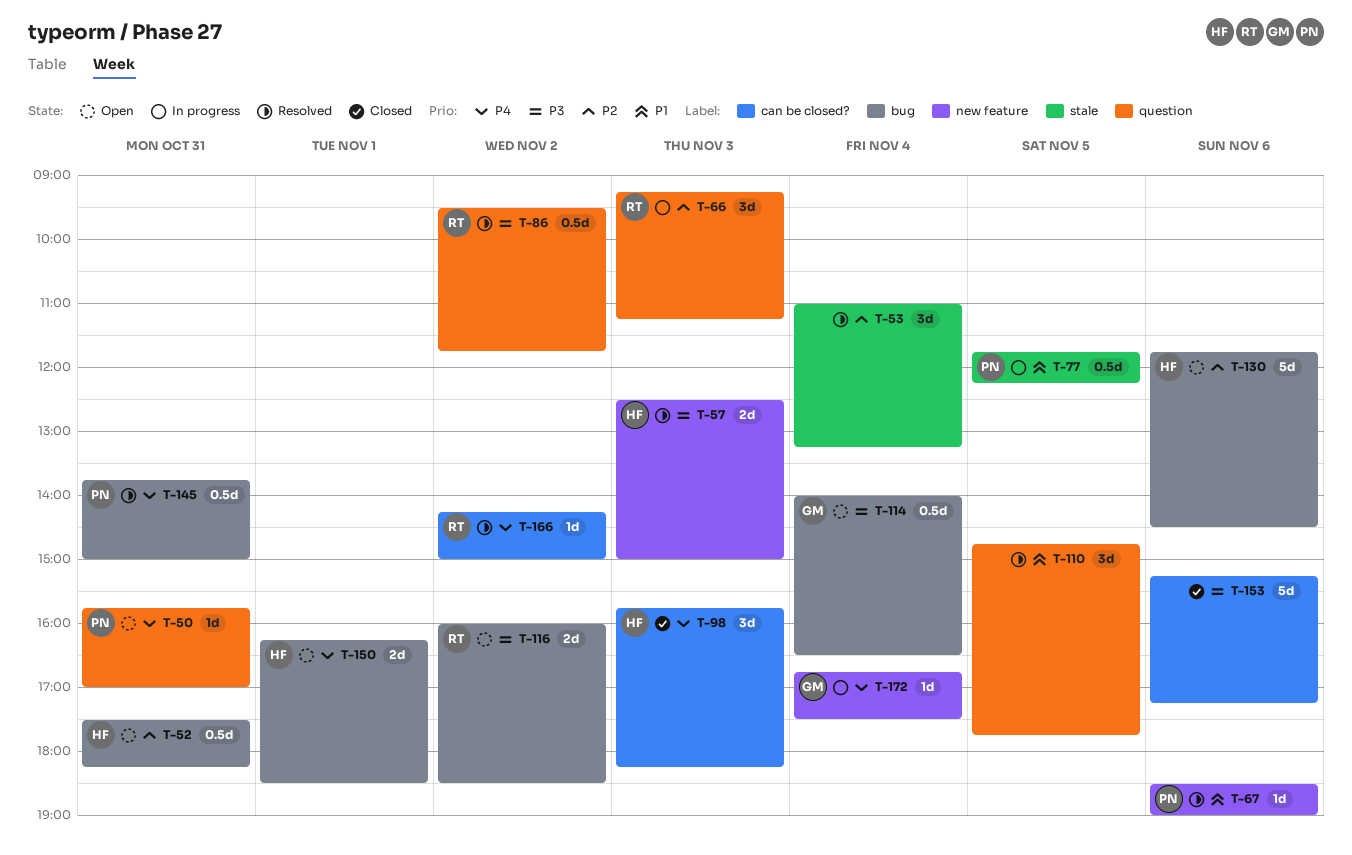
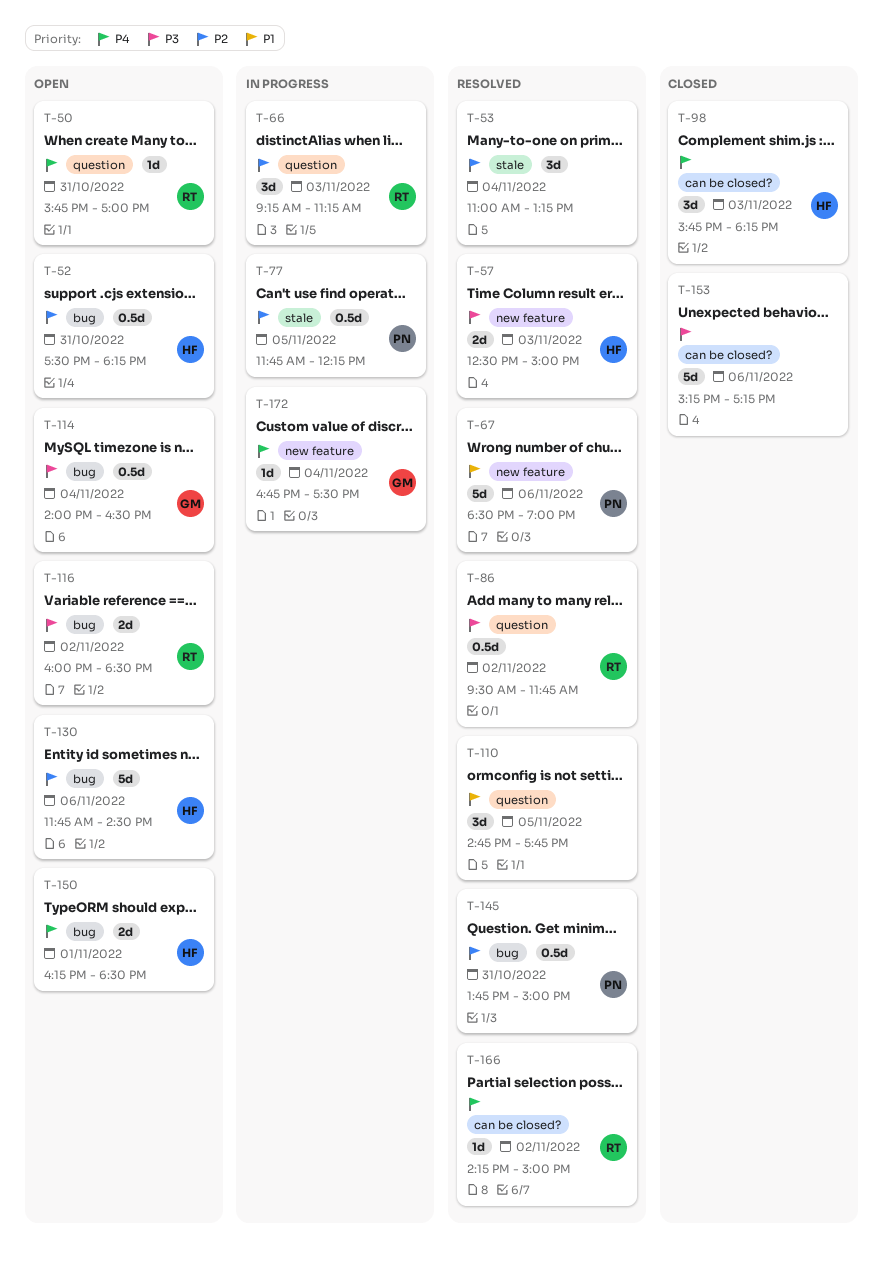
T-50, owner: PN -> RT
T-67, estimate: 1d -> 5d
T-77, priority: P1 -> P2
T-145, priority: P4 -> P2

